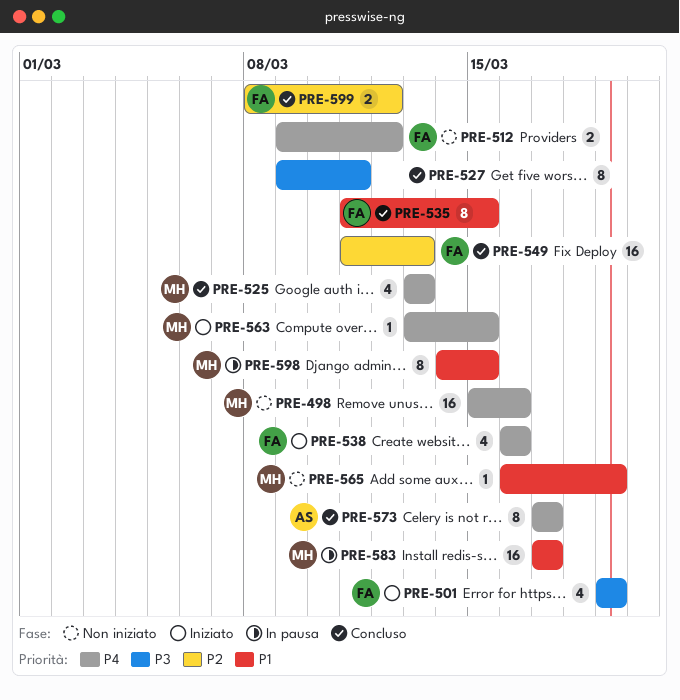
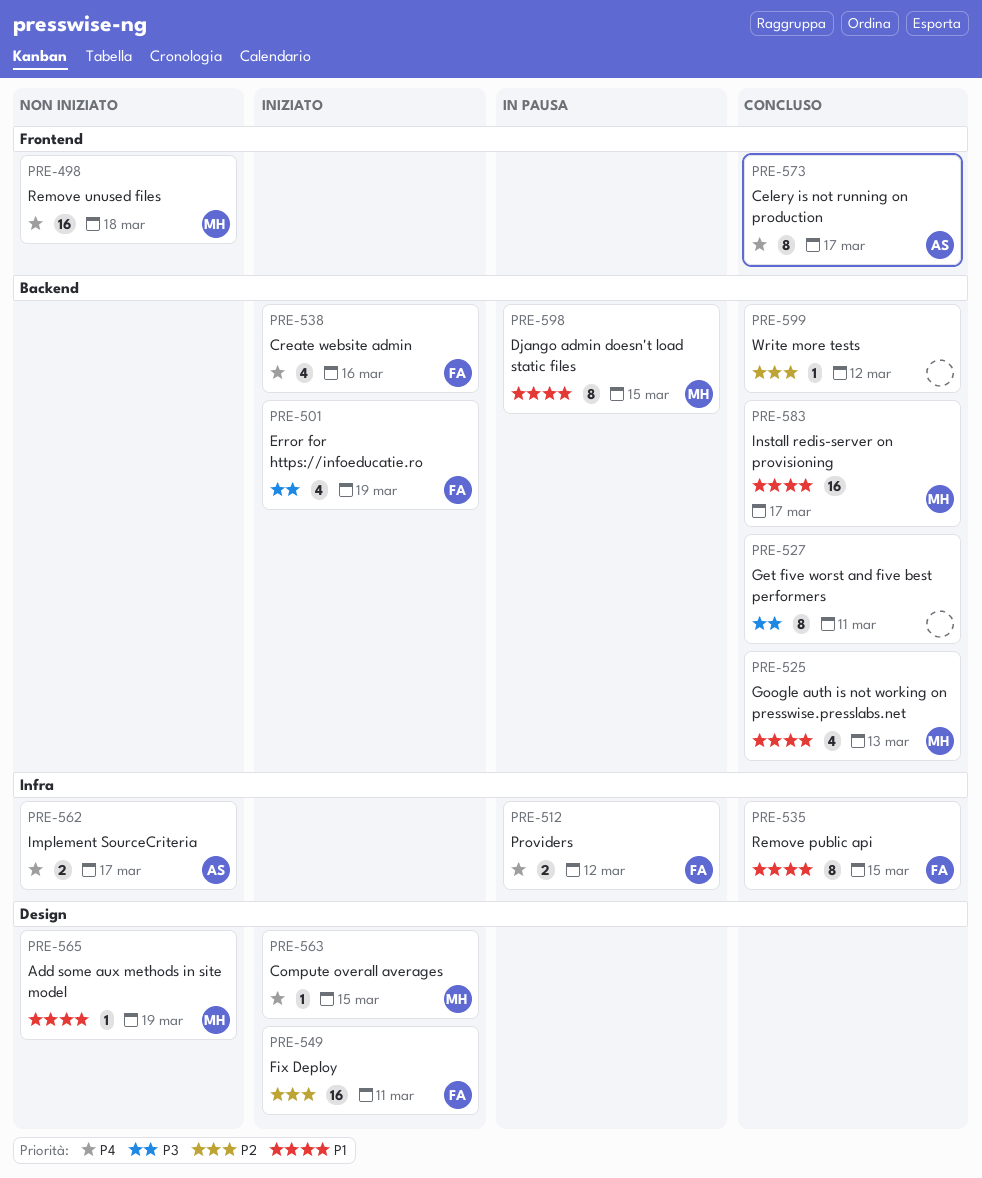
PRE-498, due: Mar 16 -> Mar 18
PRE-512, status: Non iniziato -> In pausa
PRE-525, priority: P4 -> P1
PRE-549, status: Concluso -> Iniziato
PRE-549, due: Mar 13 -> Mar 11
PRE-562: none -> present
PRE-583, status: In pausa -> Concluso
PRE-599, owner: FA -> none
PRE-599, estimate: 2 -> 1

